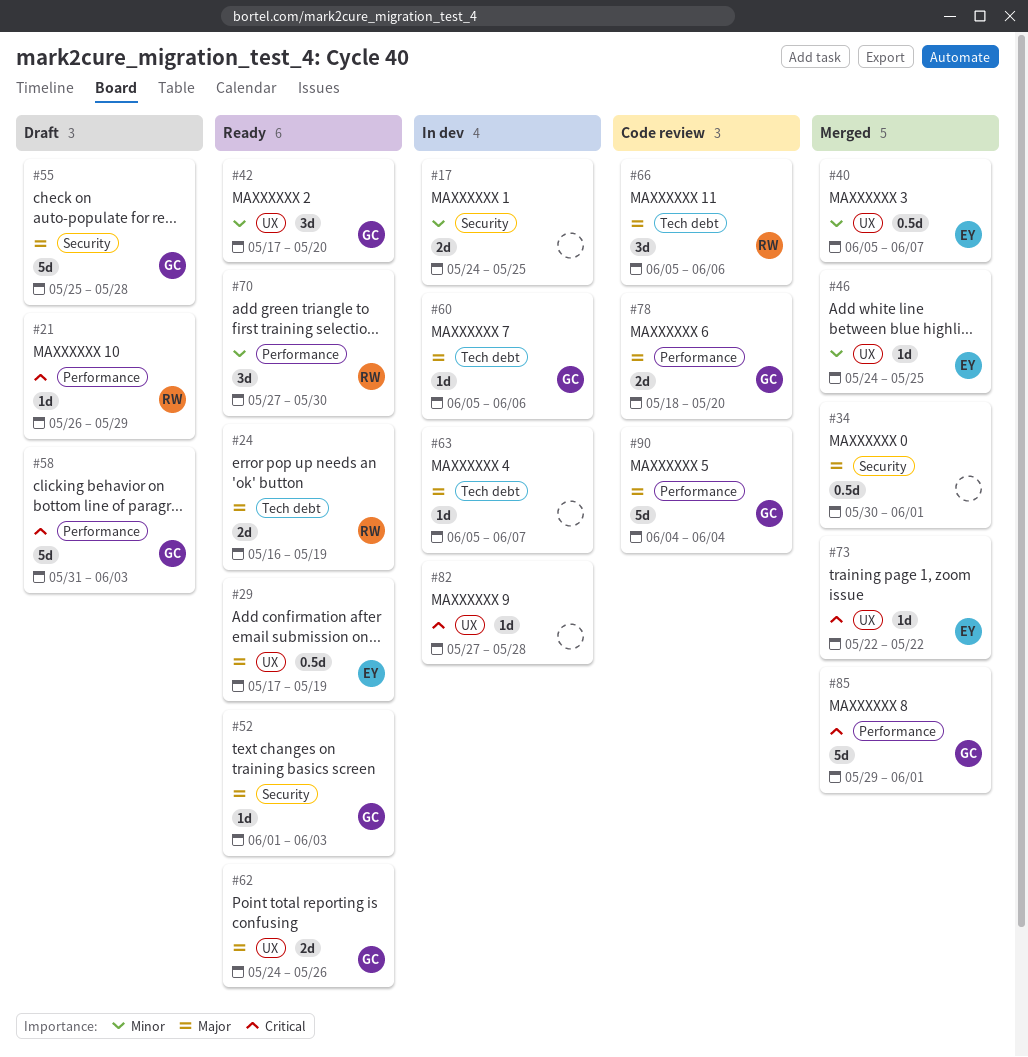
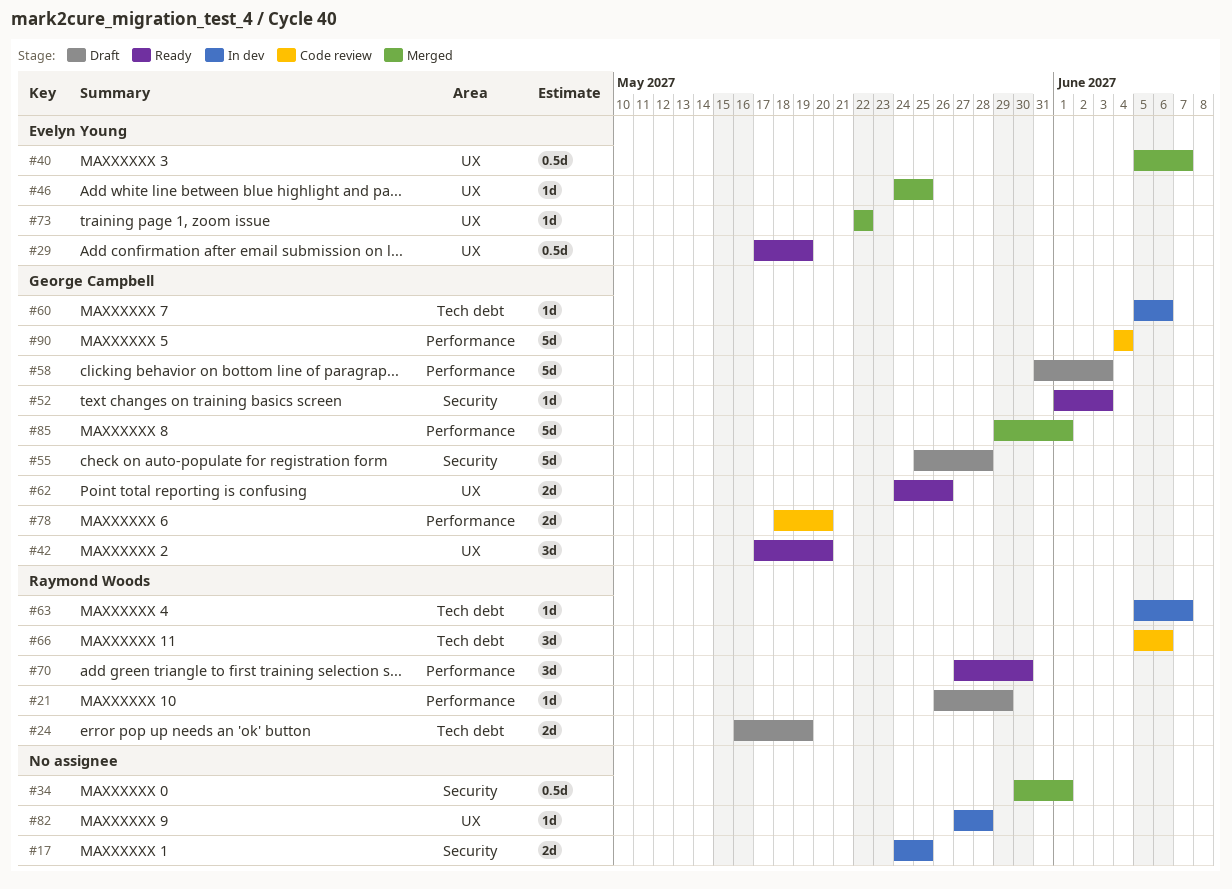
#24, status: Ready -> Draft
#63, owner: none -> Raymond Woods

